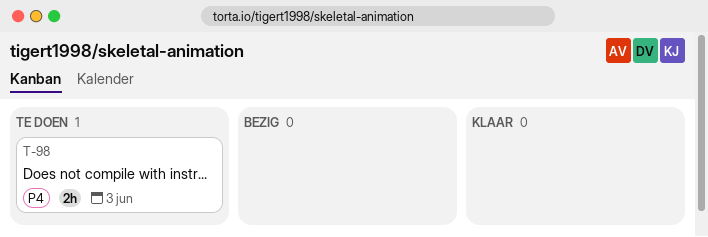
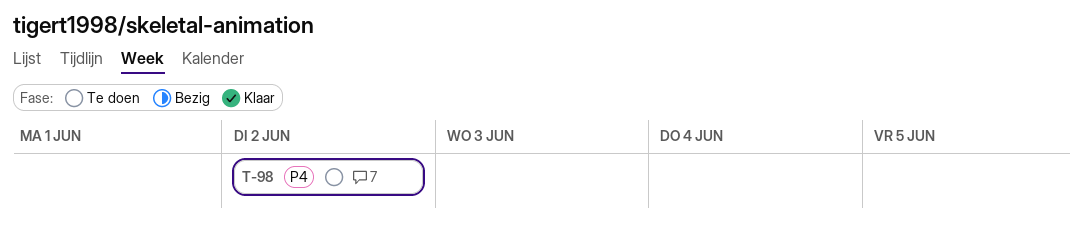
T-98, due: Jun 3 -> Jun 2

